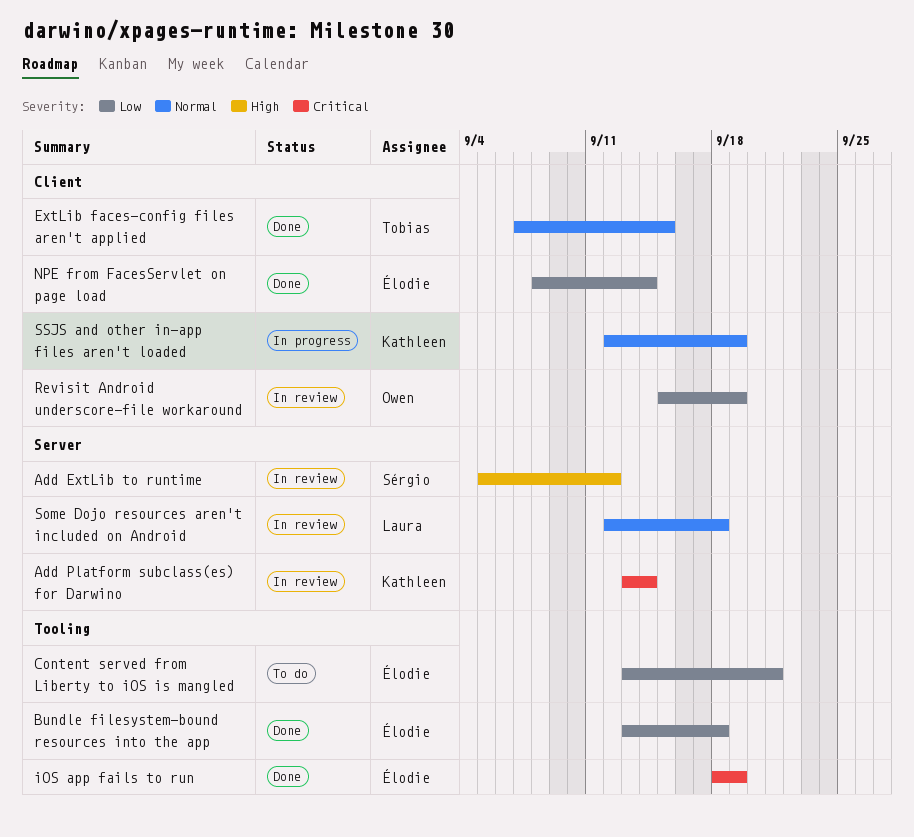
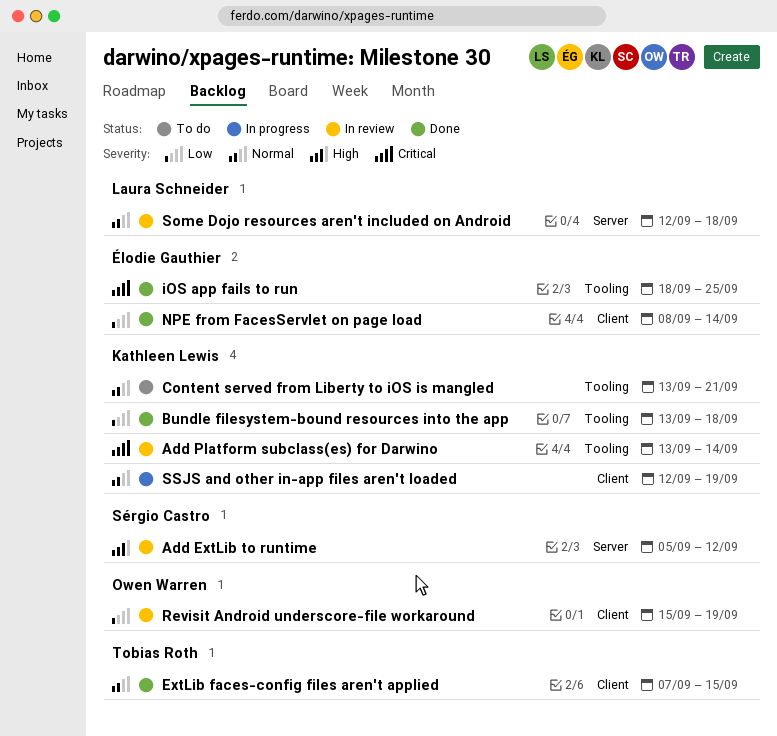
Add Platform subclass(es) for Darwino, label: Server -> Tooling
Bundle filesystem-bound resources into the app, owner: Élodie Gauthier -> Kathleen Lewis
Content served from Liberty to iOS is mangled, owner: Élodie Gauthier -> Kathleen Lewis
Content served from Liberty to iOS is mangled, priority: Low -> Normal
iOS app fails to run, due: Sep 19 -> Sep 25

